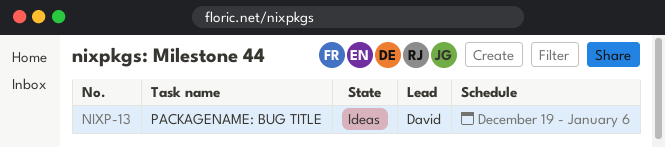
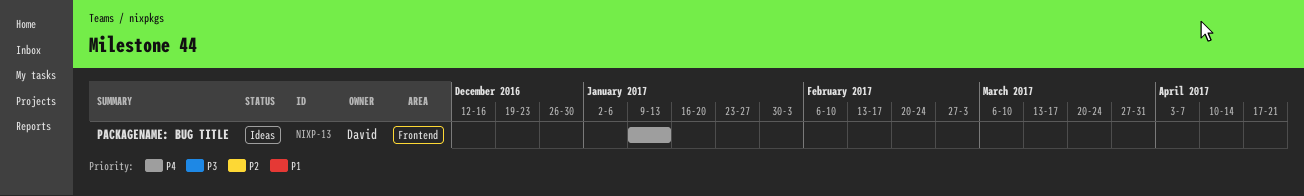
NIXP-13, start: Dec 19 -> Jan 9
NIXP-13, due: Jan 6 -> Jan 13

